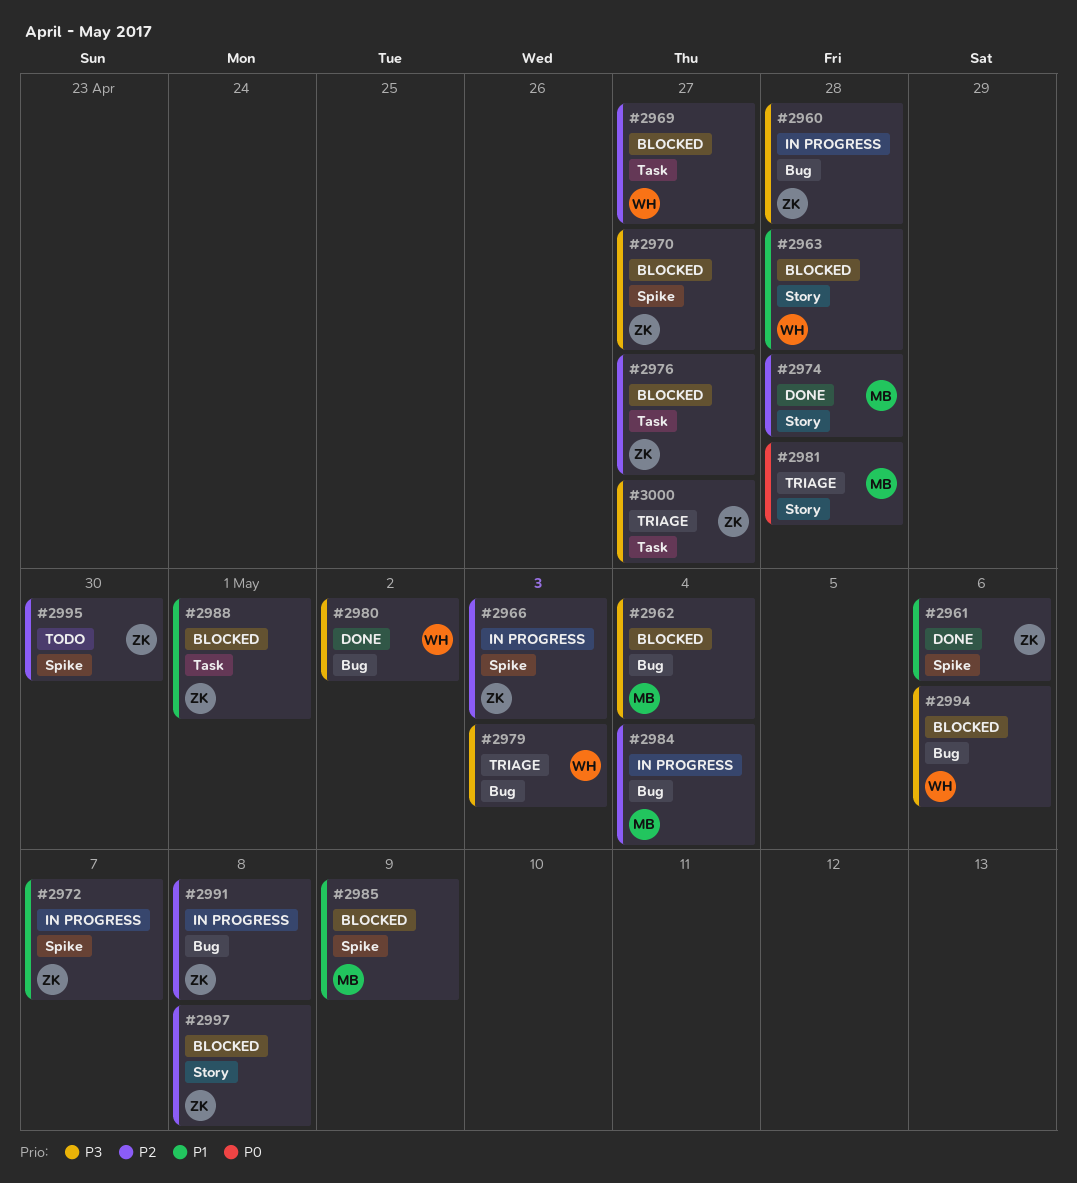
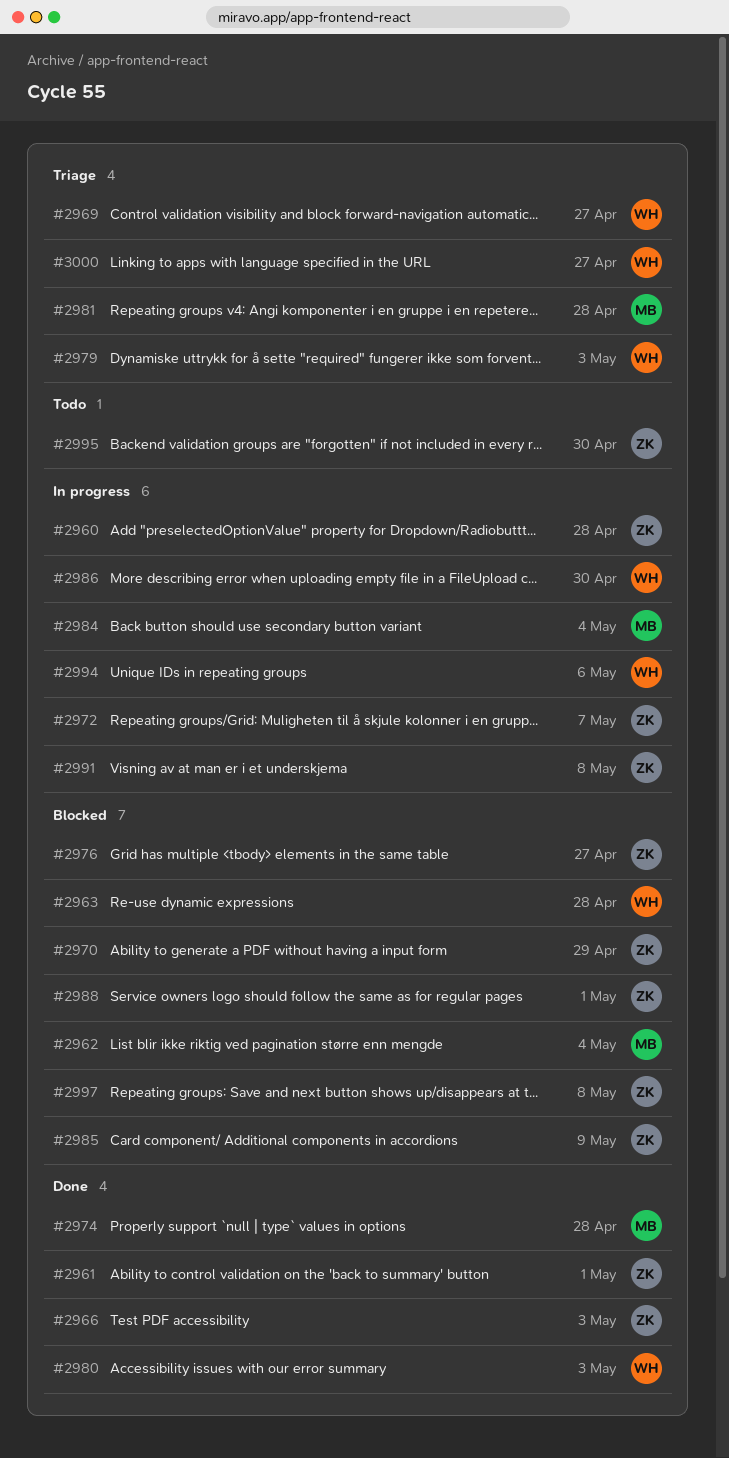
#2961, due: May 6 -> May 1
#2966, status: In progress -> Done
#2969, status: Blocked -> Triage
#2970, due: Apr 27 -> Apr 29
#2980, due: May 2 -> May 3
#2985, owner: MB -> ZK
#2986: none -> present
#2994, status: Blocked -> In progress
#3000, owner: ZK -> WH

